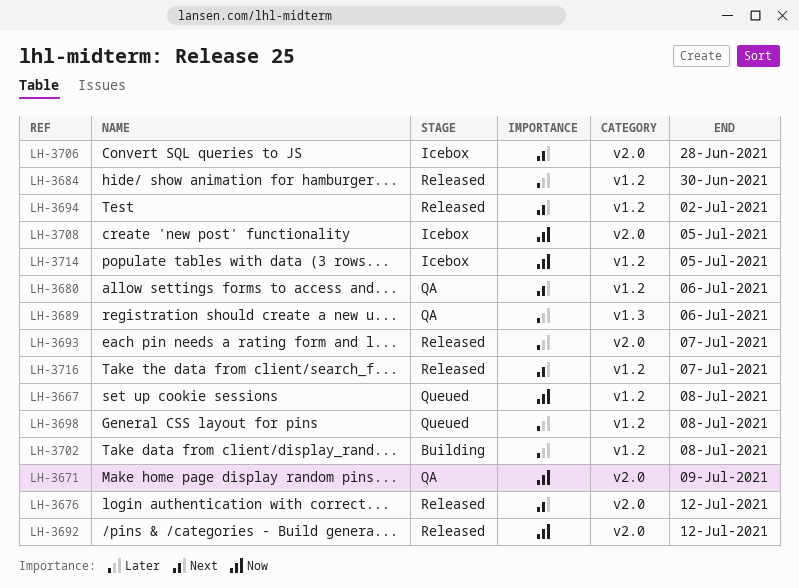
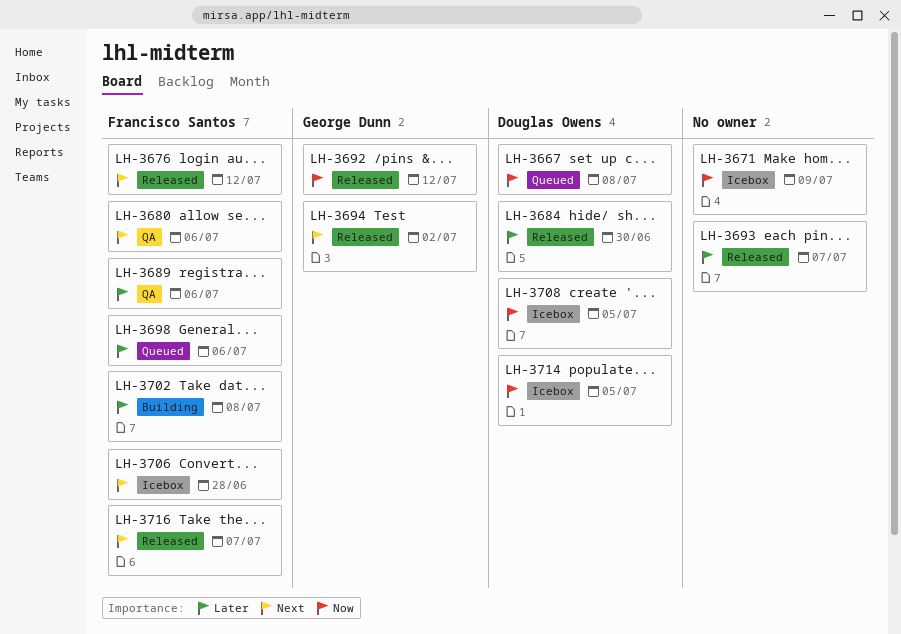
LH-3671, status: QA -> Icebox
LH-3698, due: Jul 8 -> Jul 6

